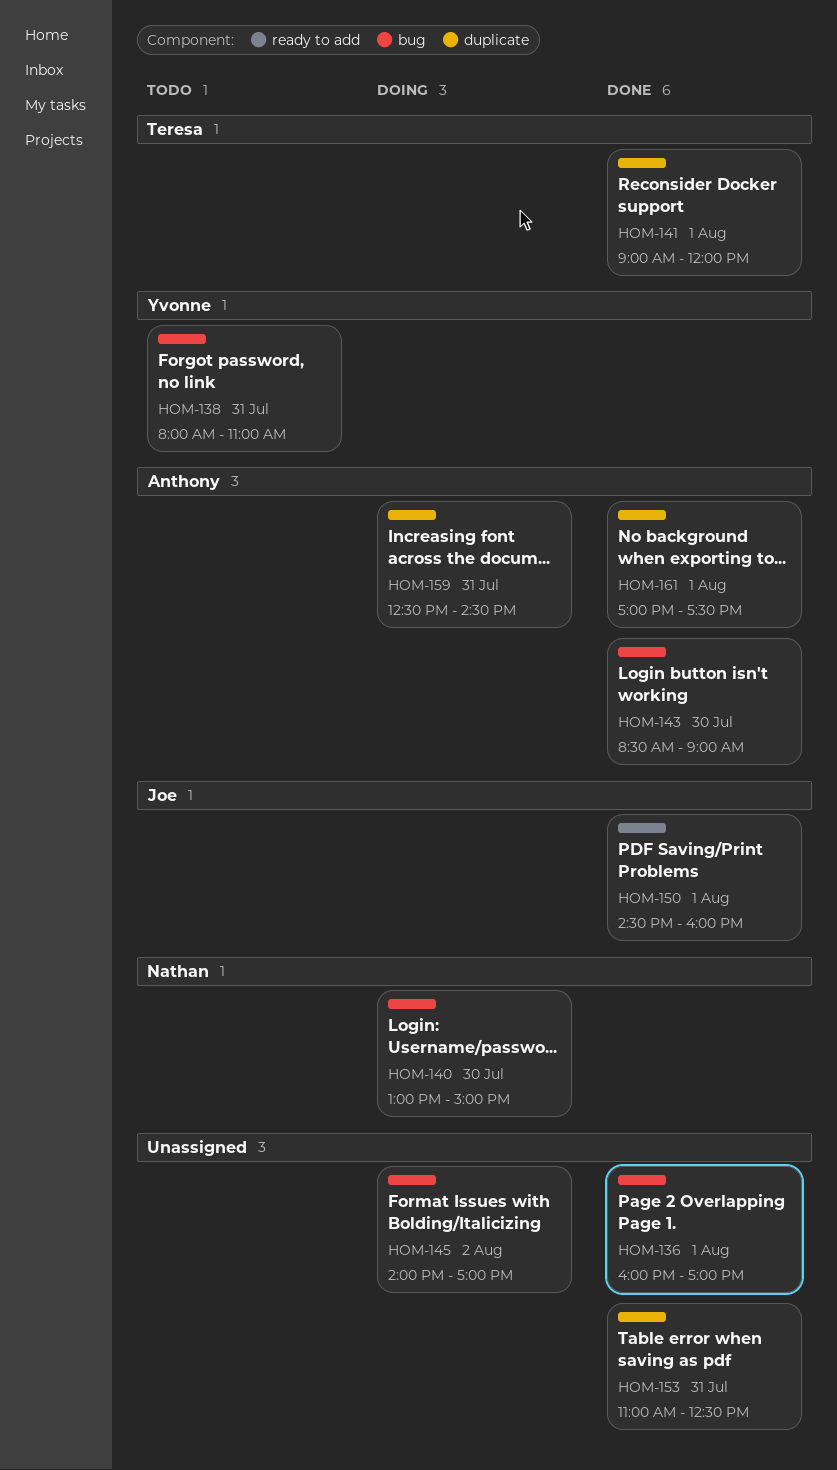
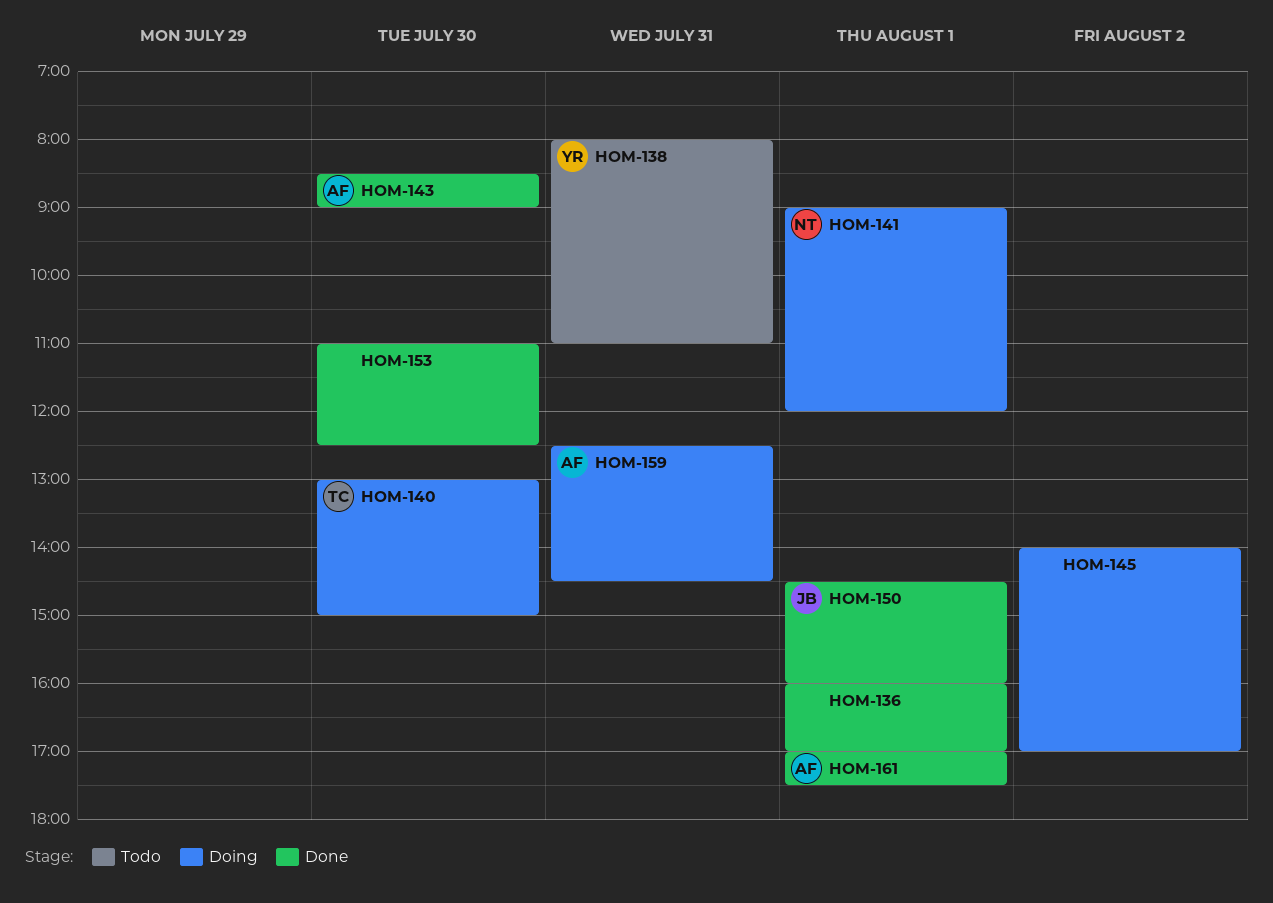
HOM-140, owner: Nathan -> Teresa
HOM-141, status: Done -> Doing
HOM-141, owner: Teresa -> Nathan
HOM-153, day: Jul 31 -> Jul 30

